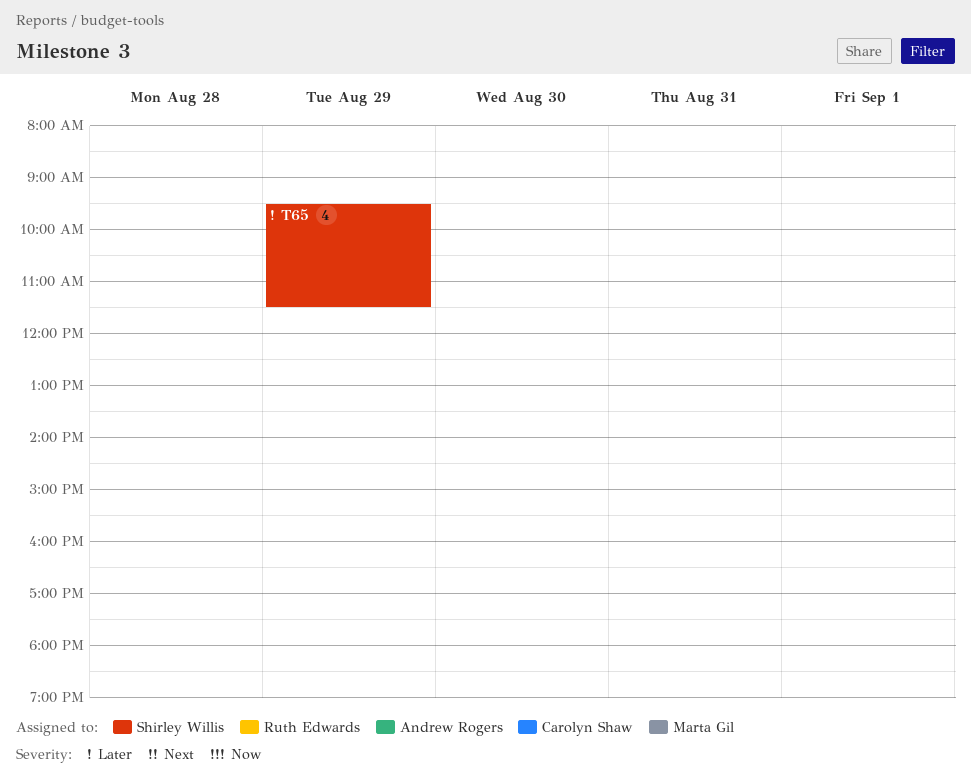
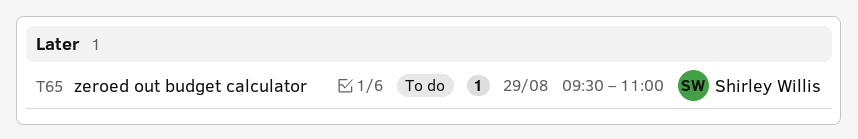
T65, estimate: 4 -> 1
T65, ends: 11:30 -> 11:00

